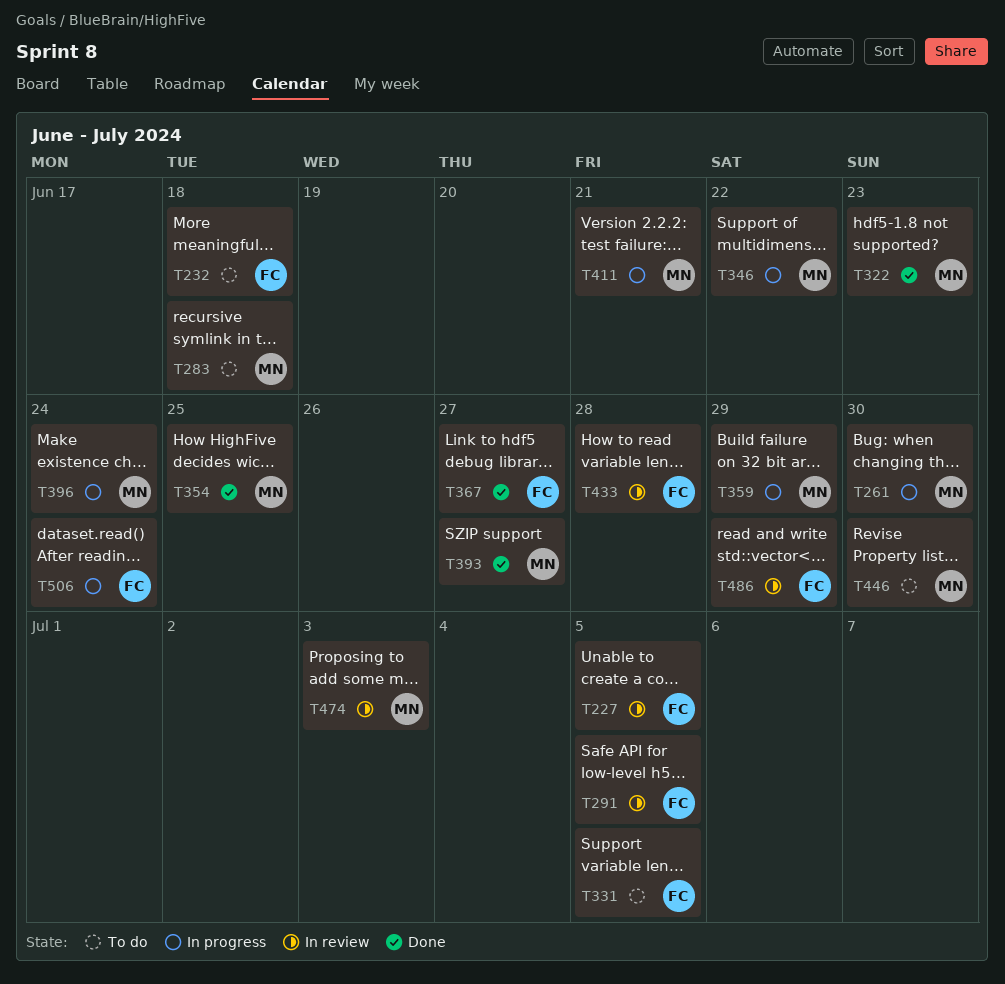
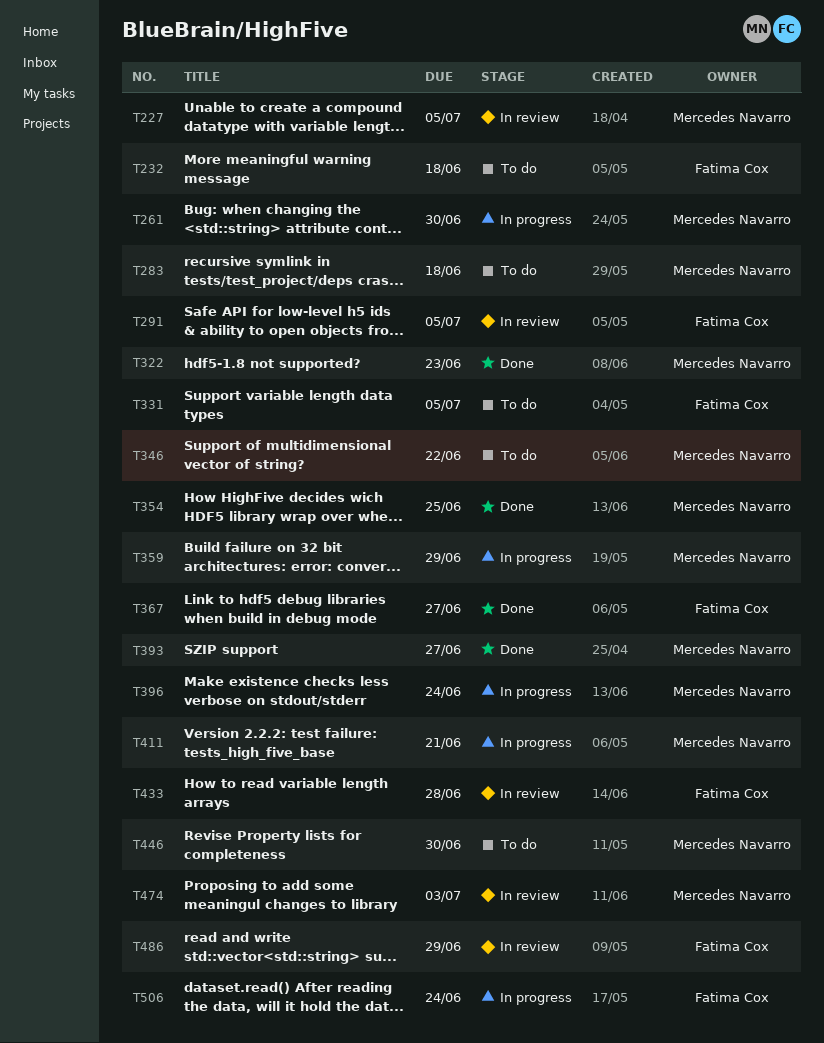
T227, owner: Fatima Cox -> Mercedes Navarro
T346, status: In progress -> To do

